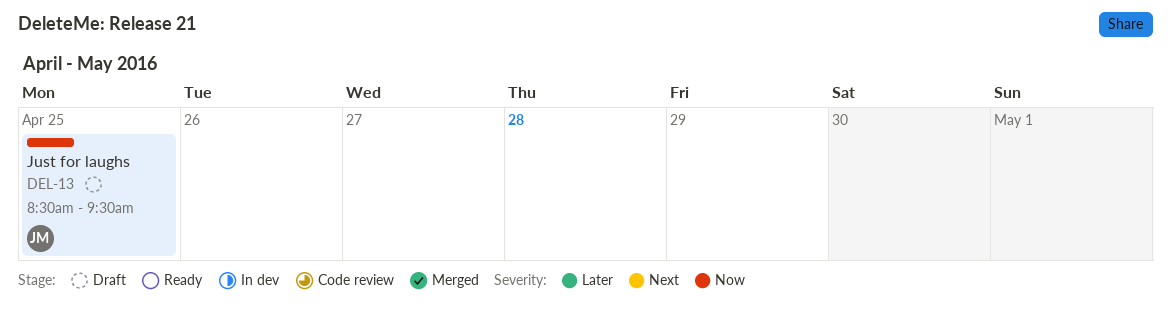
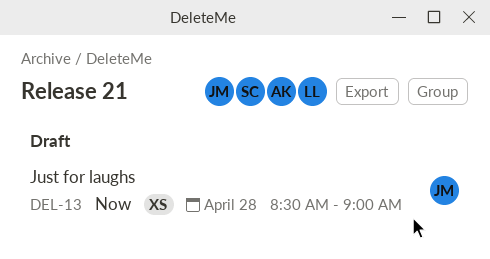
DEL-13, day: Apr 25 -> Apr 28
DEL-13, ends: 09:30 -> 09:00

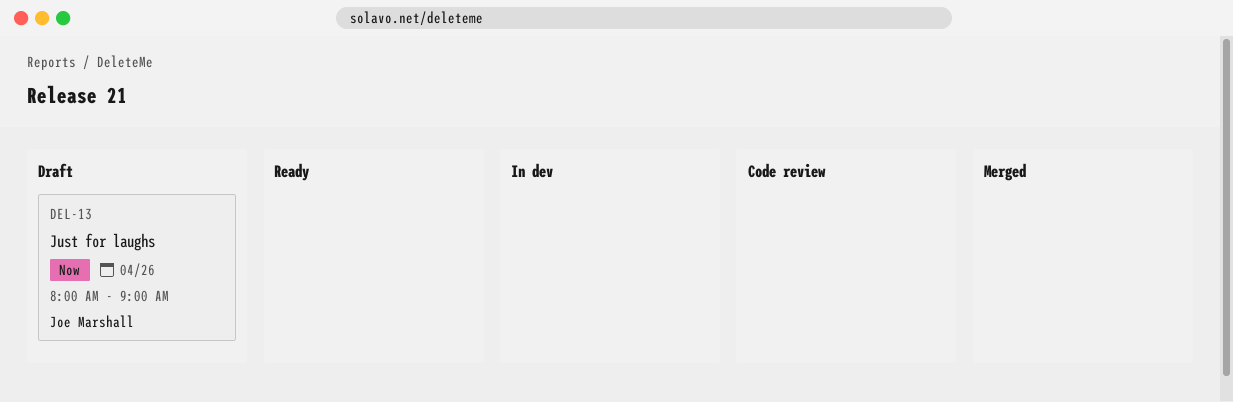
DEL-13, day: Apr 28 -> Apr 26
DEL-13, begins: 08:30 -> 08:00

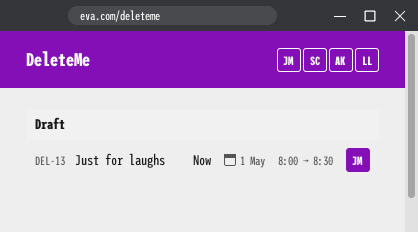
DEL-13, day: Apr 26 -> May 1
DEL-13, ends: 09:00 -> 08:30

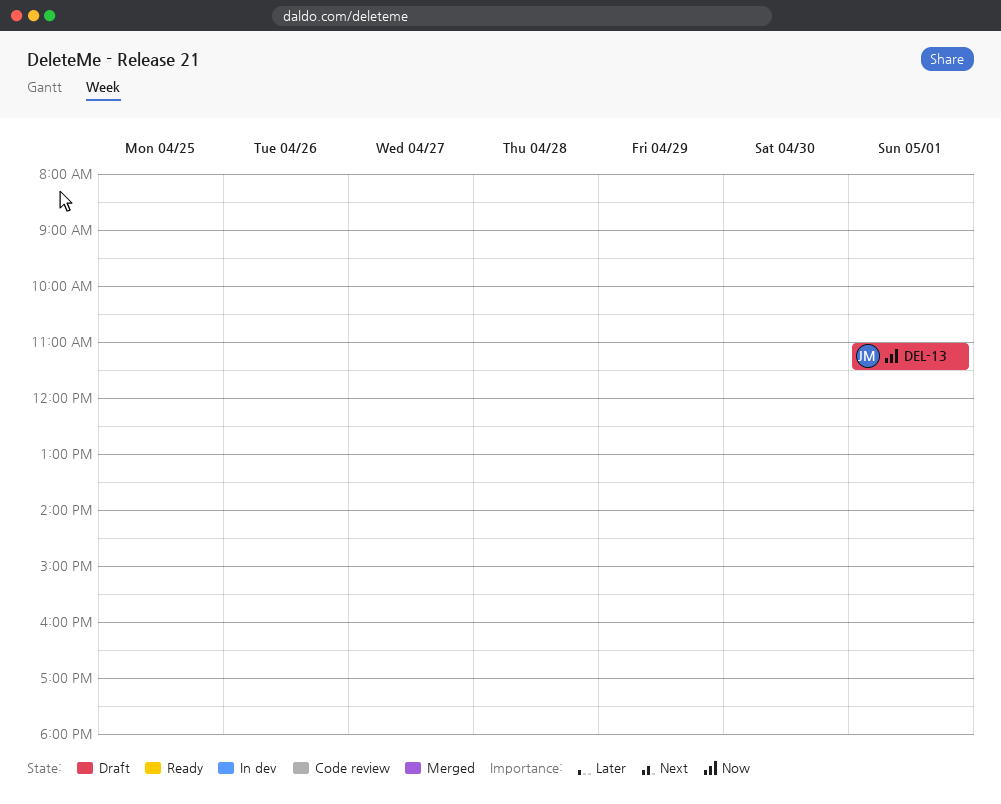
DEL-13, begins: 08:00 -> 11:00
DEL-13, ends: 08:30 -> 11:30

